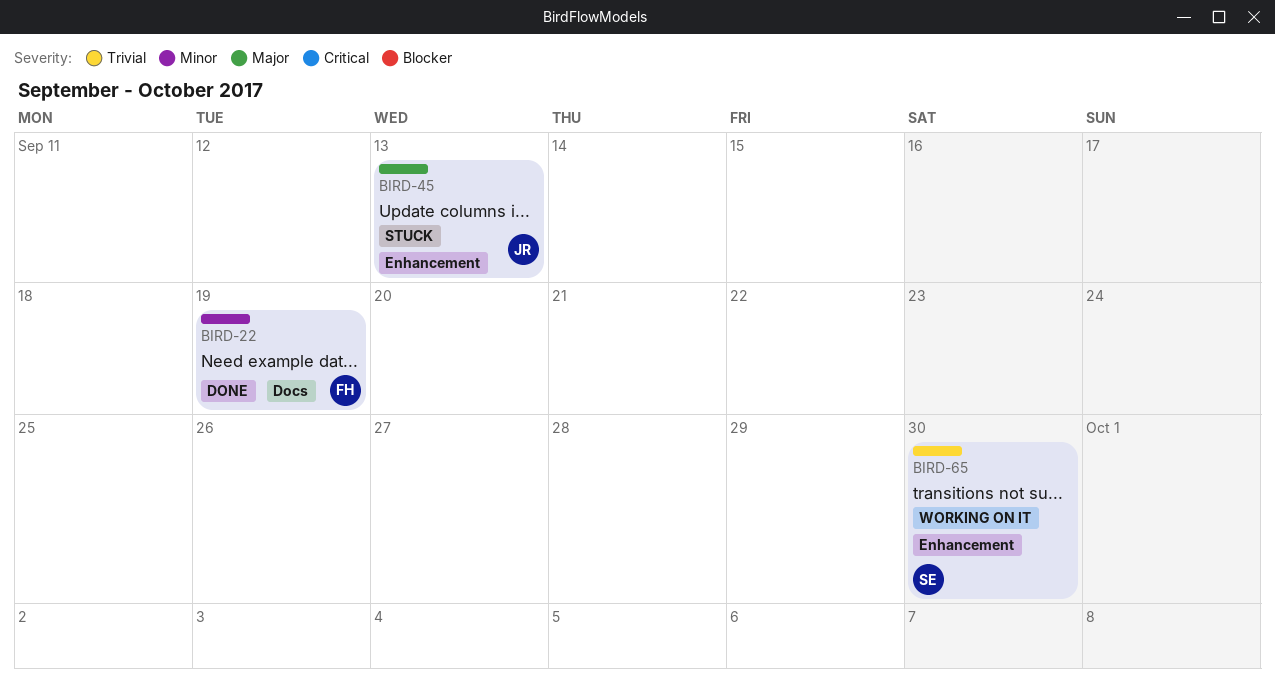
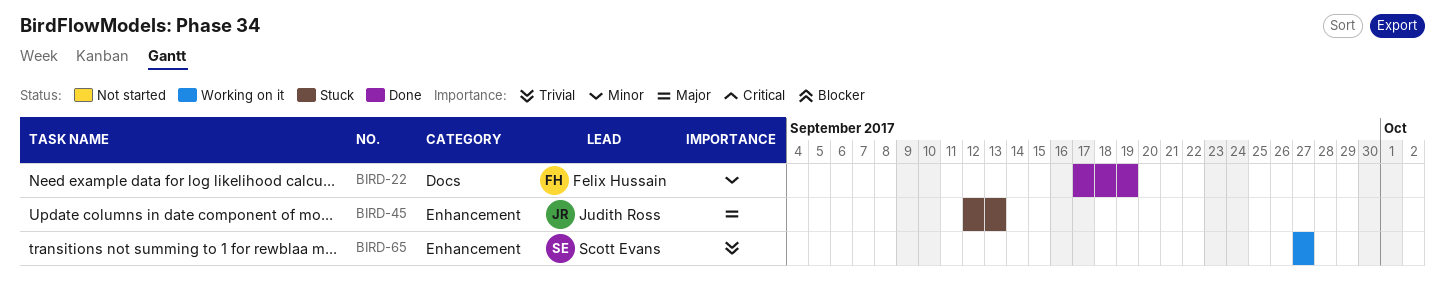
BIRD-65, due: Sep 30 -> Sep 27

